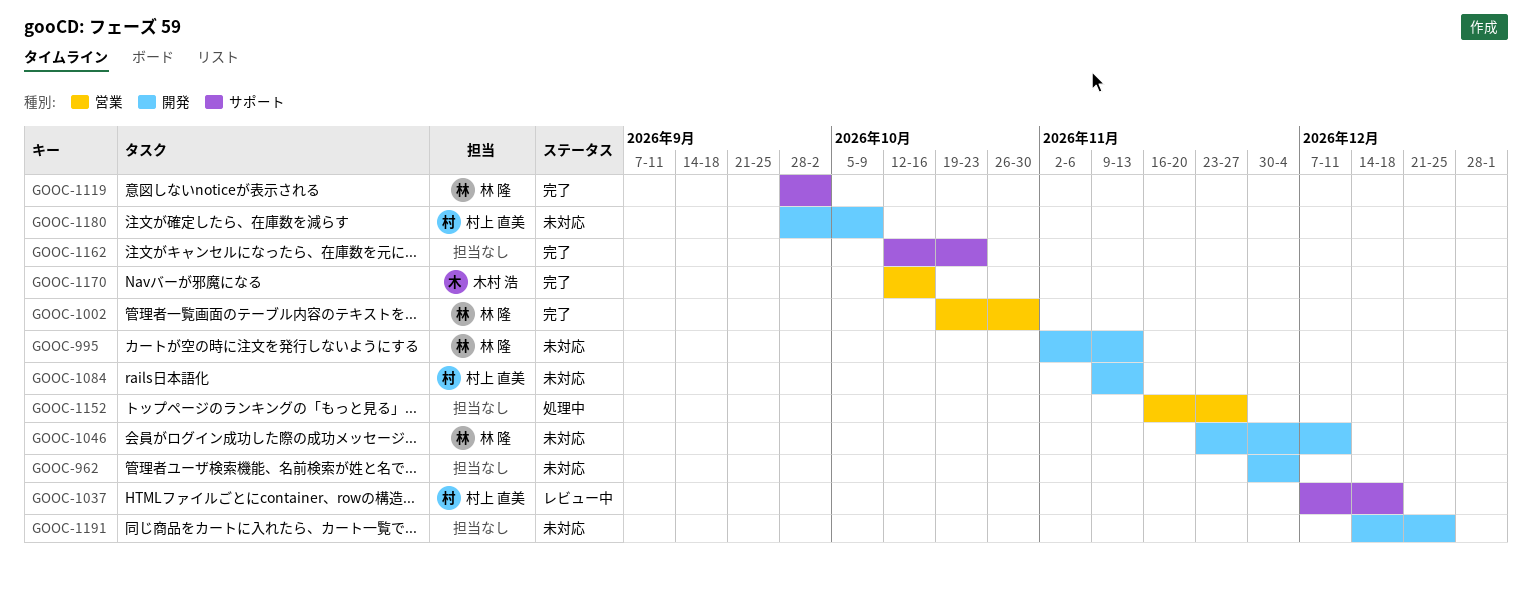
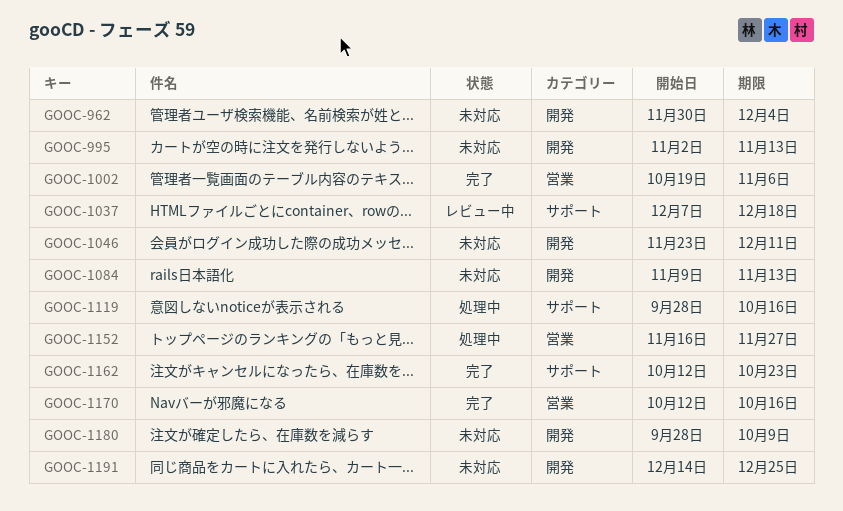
GOOC-1002, due: Oct 30 -> Nov 6
GOOC-1119, status: 完了 -> 処理中
GOOC-1119, due: Oct 2 -> Oct 16

